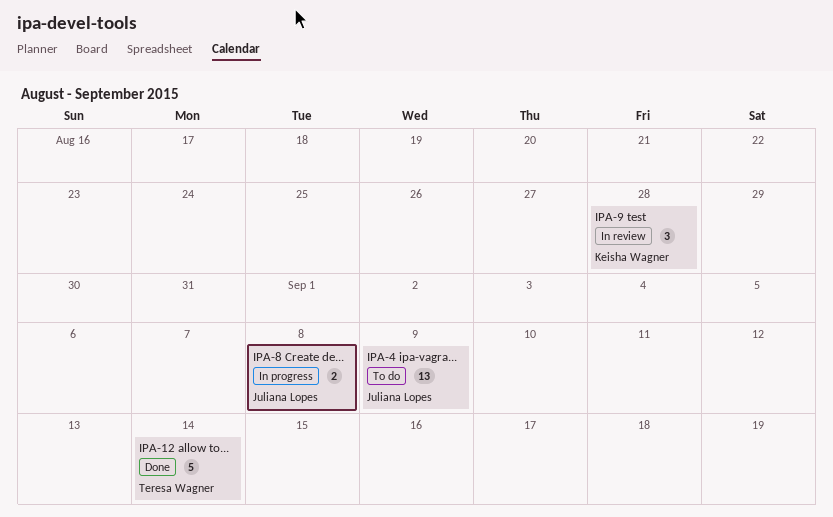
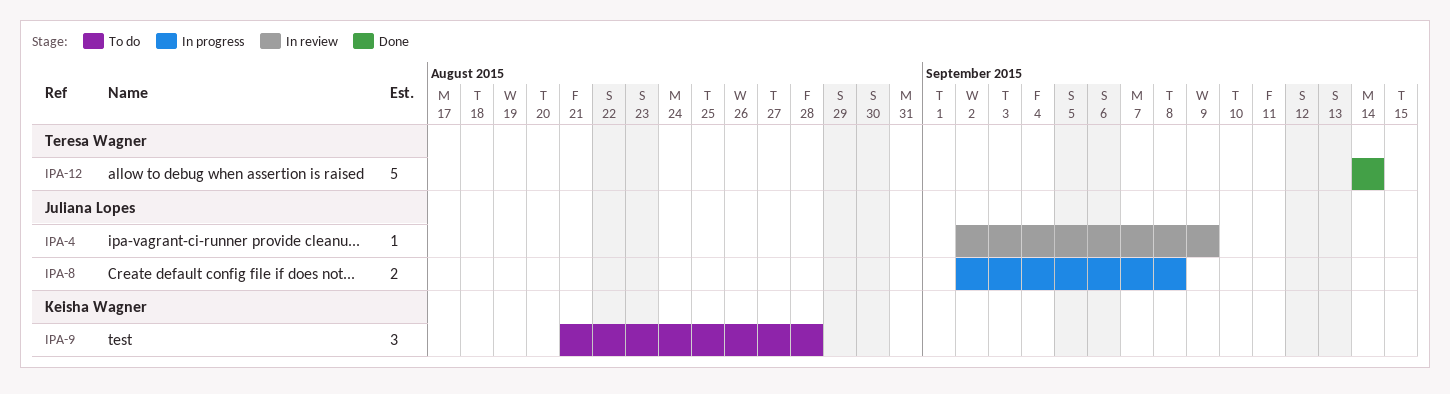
IPA-4, status: To do -> In review
IPA-4, estimate: 13 -> 1
IPA-9, status: In review -> To do

